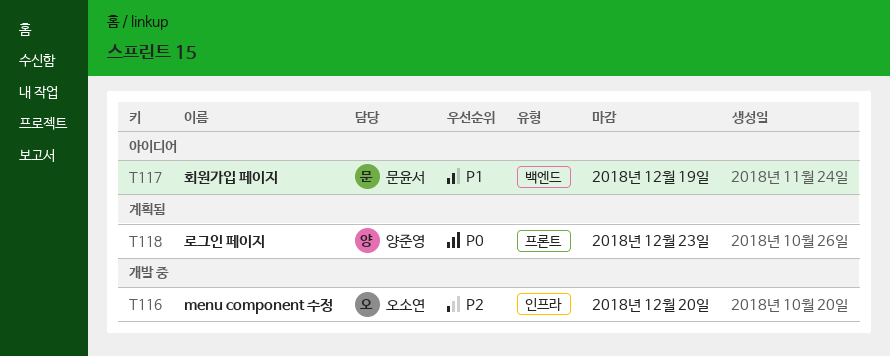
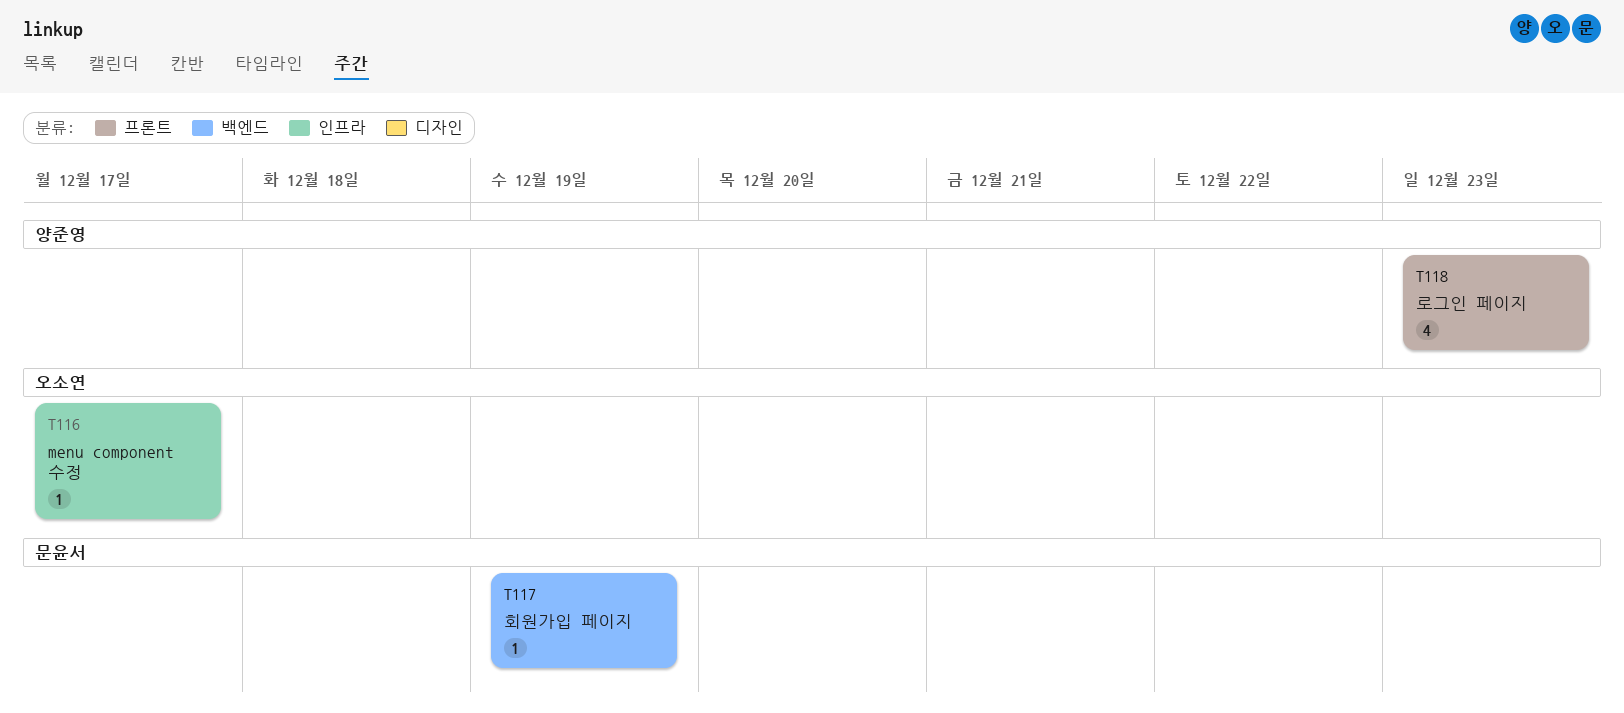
T116, due: Dec 20 -> Dec 17

